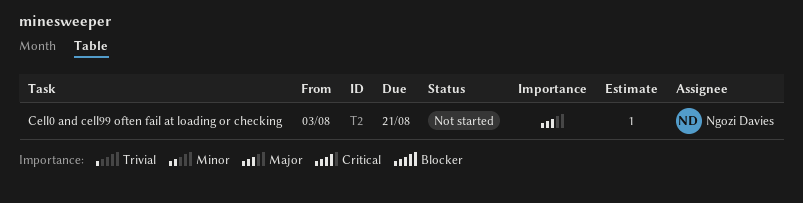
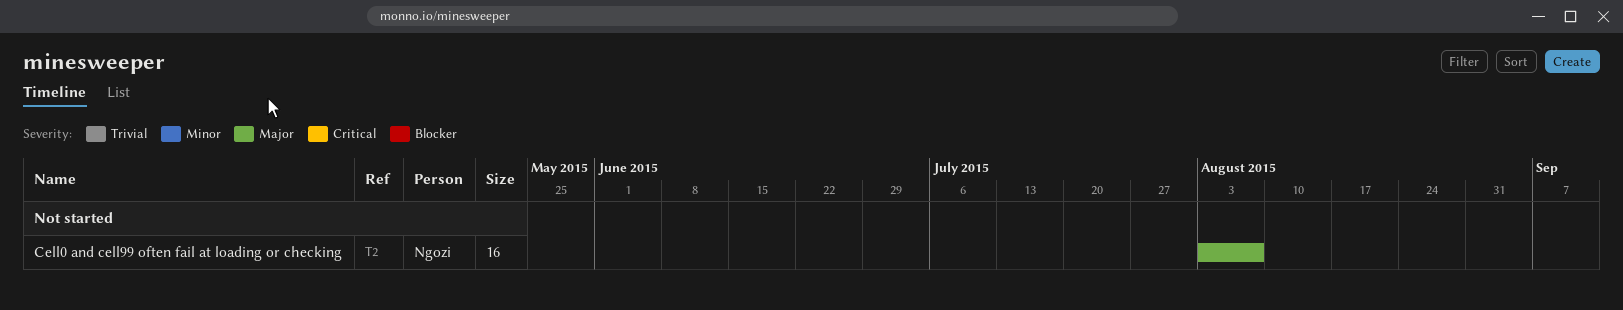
T2, estimate: 1 -> 16
T2, due: Aug 21 -> Aug 7

